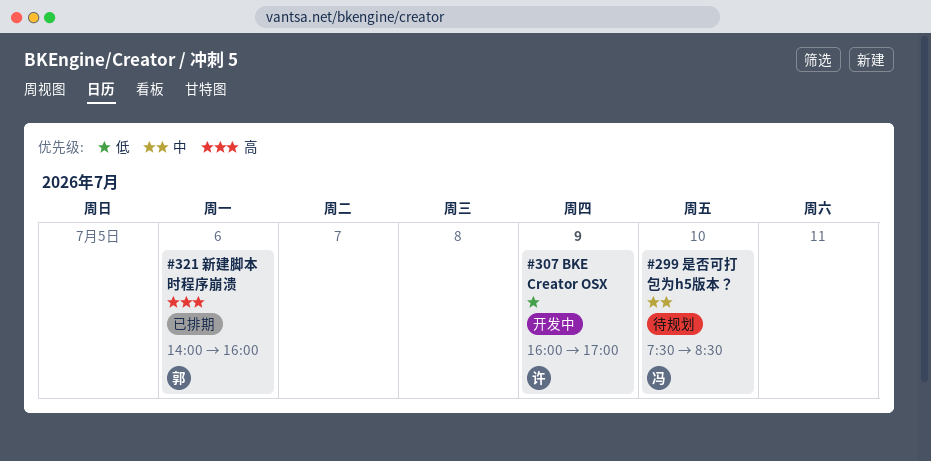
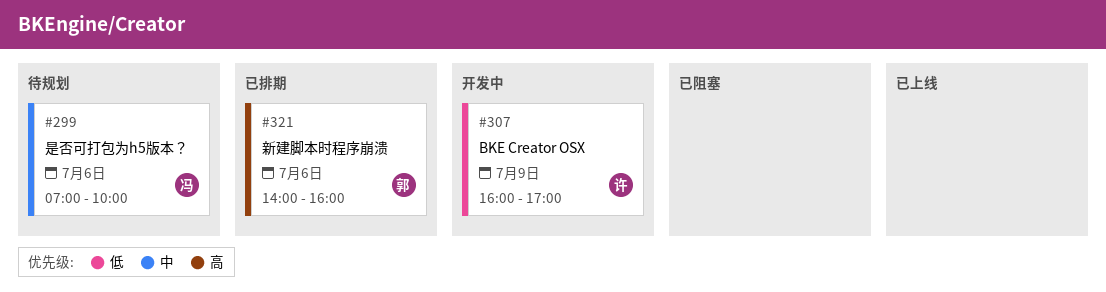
#299, day: Jul 10 -> Jul 6
#299, begins: 07:30 -> 07:00
#299, ends: 08:30 -> 10:00

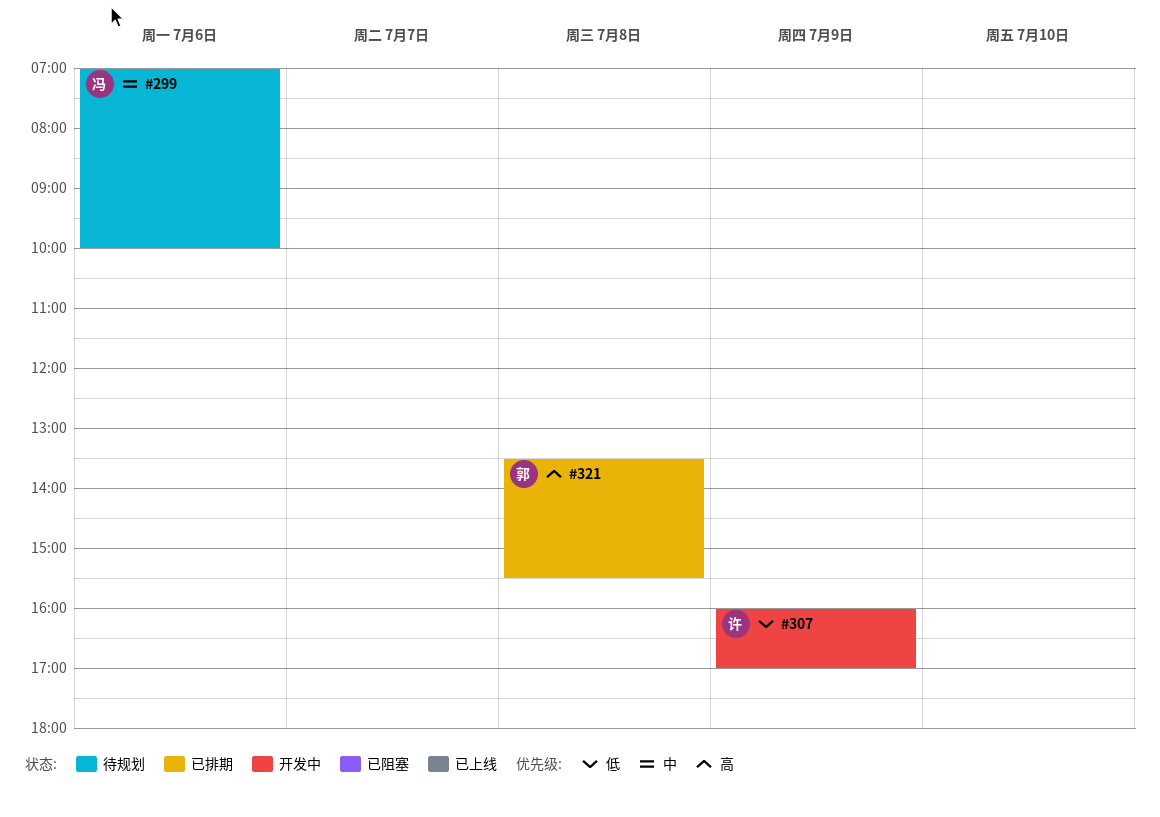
#321, day: Jul 6 -> Jul 8
#321, begins: 14:00 -> 13:30
#321, ends: 16:00 -> 15:30

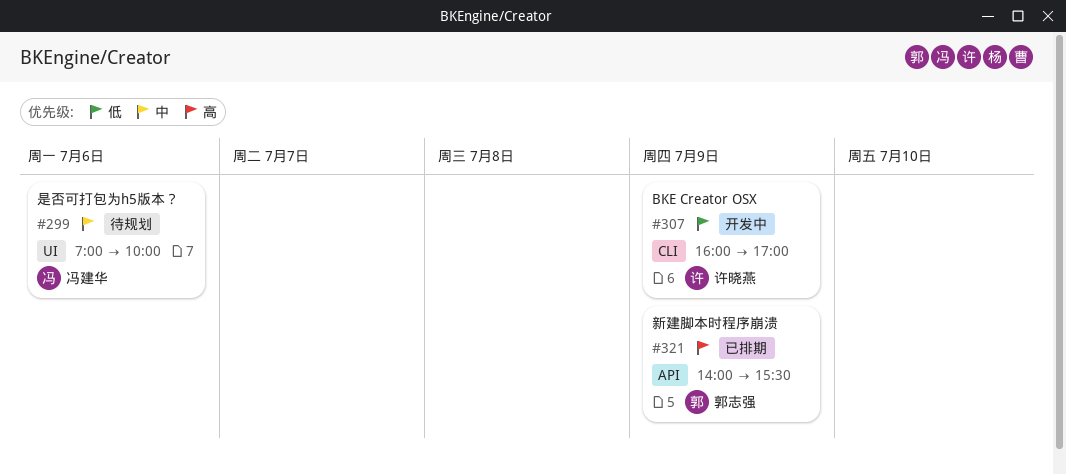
#321, day: Jul 8 -> Jul 9
#321, begins: 13:30 -> 14:00

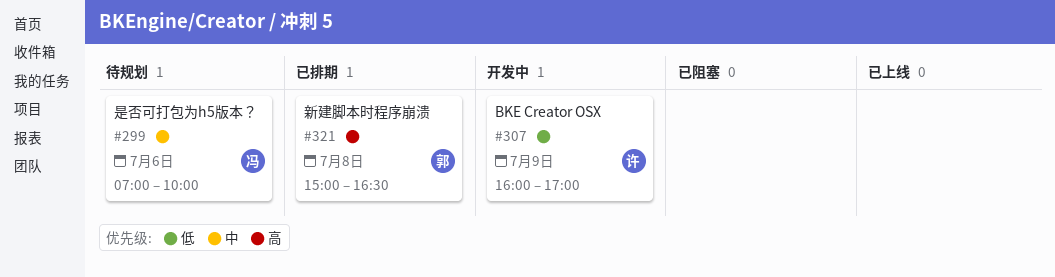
#321, day: Jul 9 -> Jul 8
#321, begins: 14:00 -> 15:00
#321, ends: 15:30 -> 16:30

